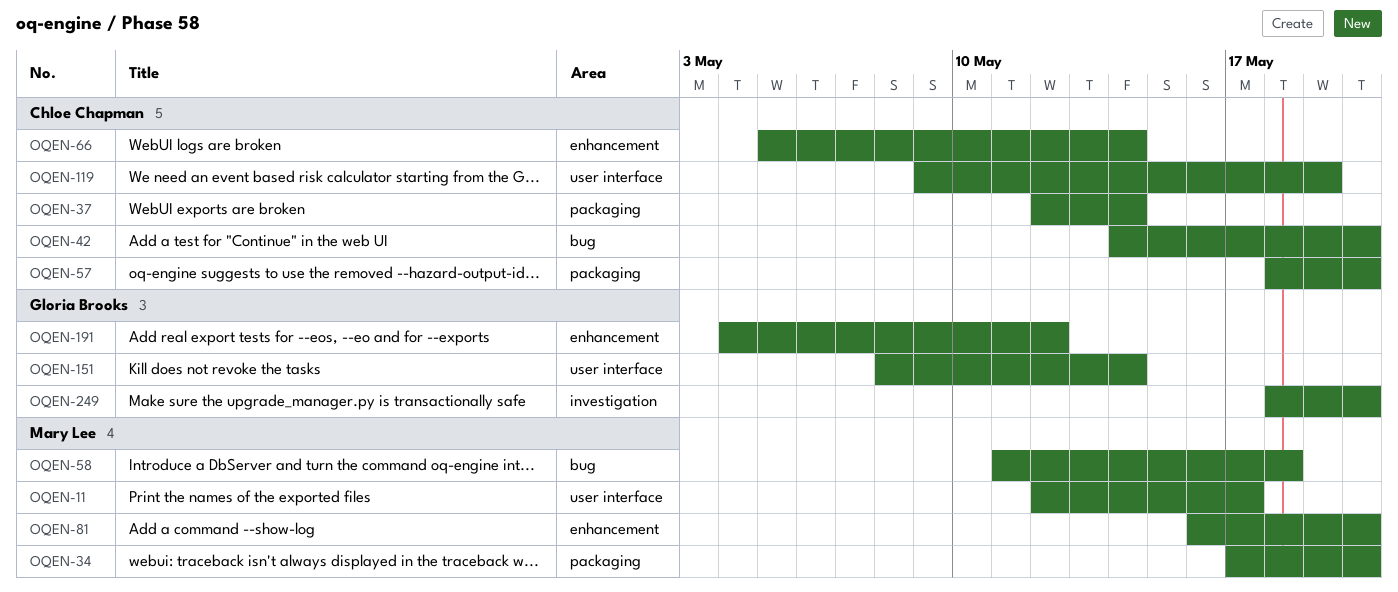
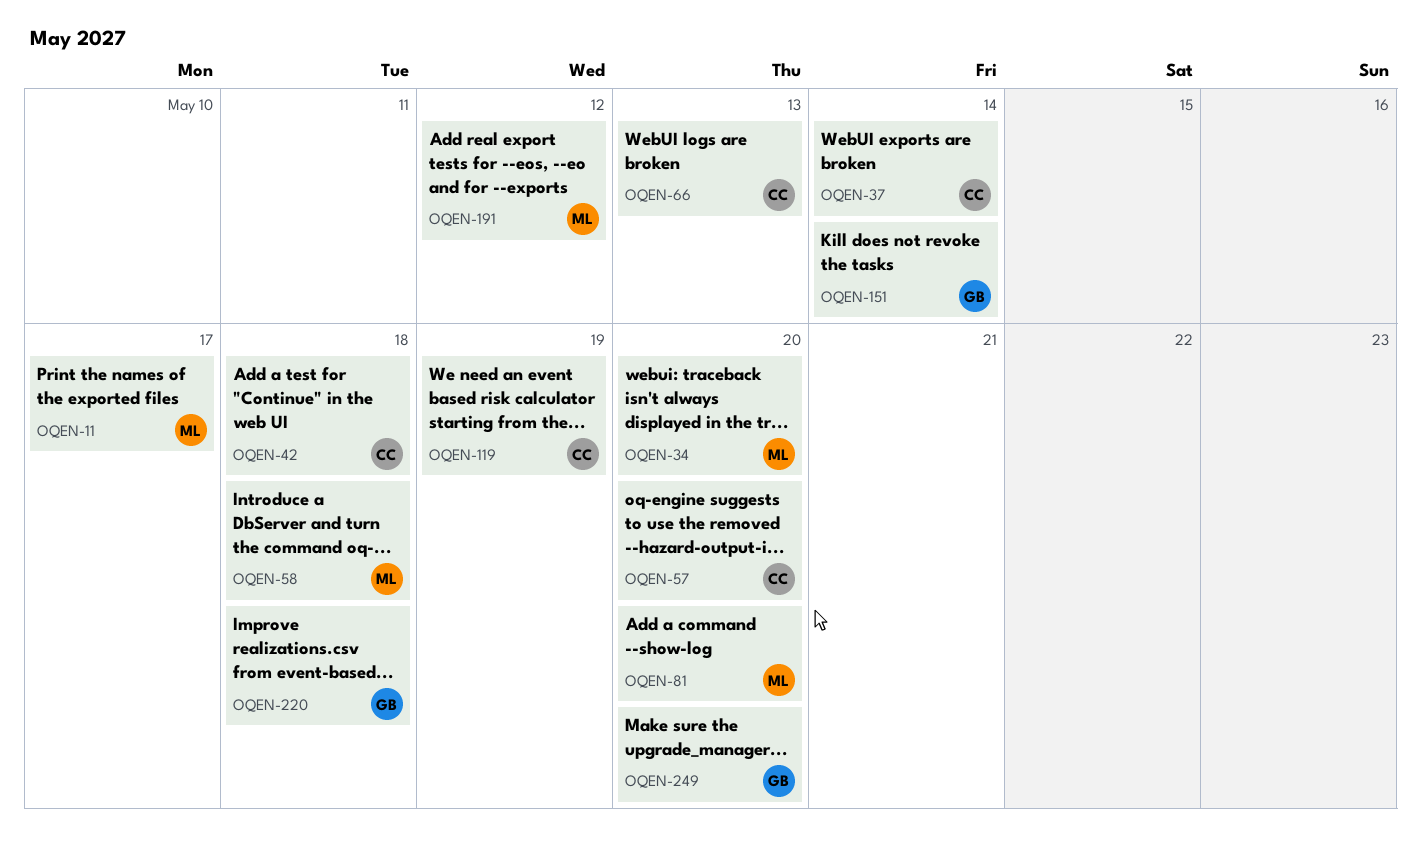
OQEN-42, due: May 20 -> May 18
OQEN-66, due: May 14 -> May 13
OQEN-191, owner: Gloria Brooks -> Mary Lee
OQEN-220: none -> present

